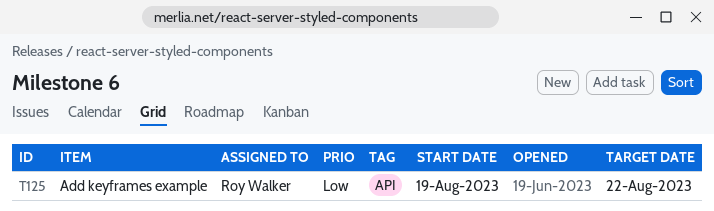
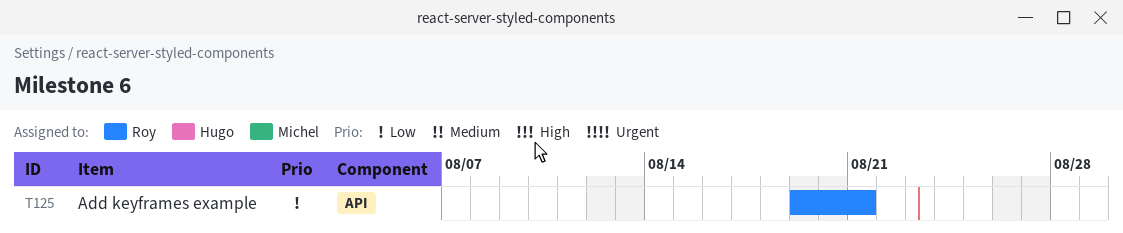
T125, due: Aug 22 -> Aug 21

